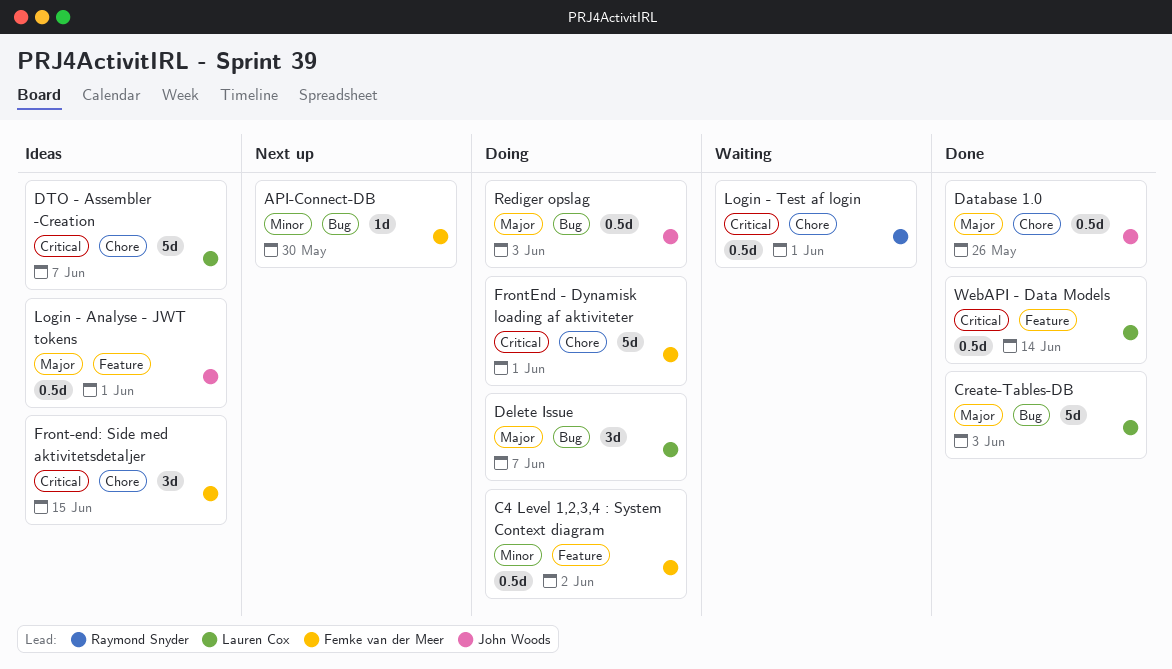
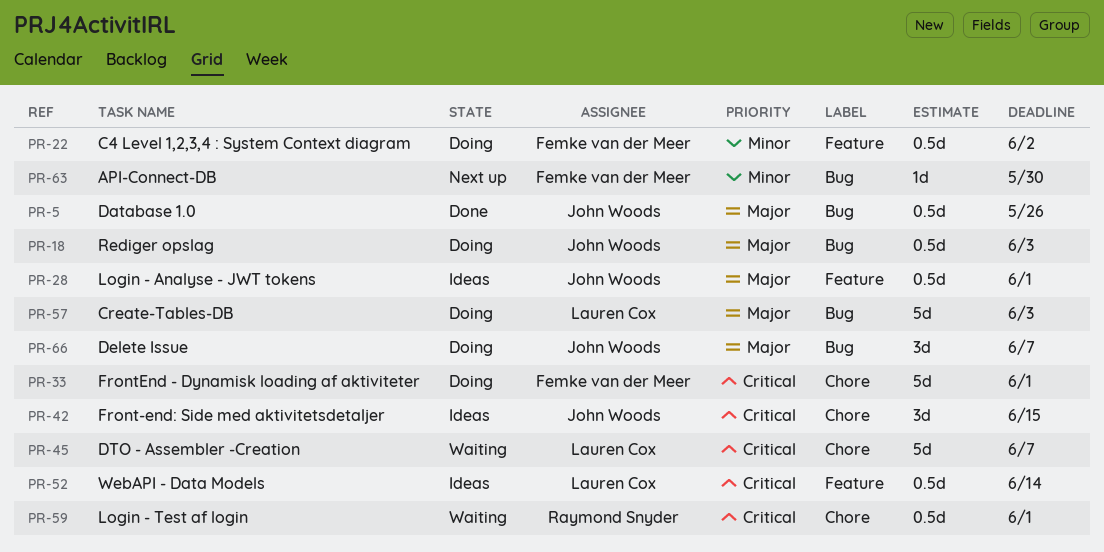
Create-Tables-DB, status: Done -> Doing
Database 1.0, label: Chore -> Bug
Delete Issue, owner: Lauren Cox -> John Woods
DTO - Assembler -Creation, status: Ideas -> Waiting
Front-end: Side med aktivitetsdetaljer, owner: Femke van der Meer -> John Woods
WebAPI - Data Models, status: Done -> Ideas

